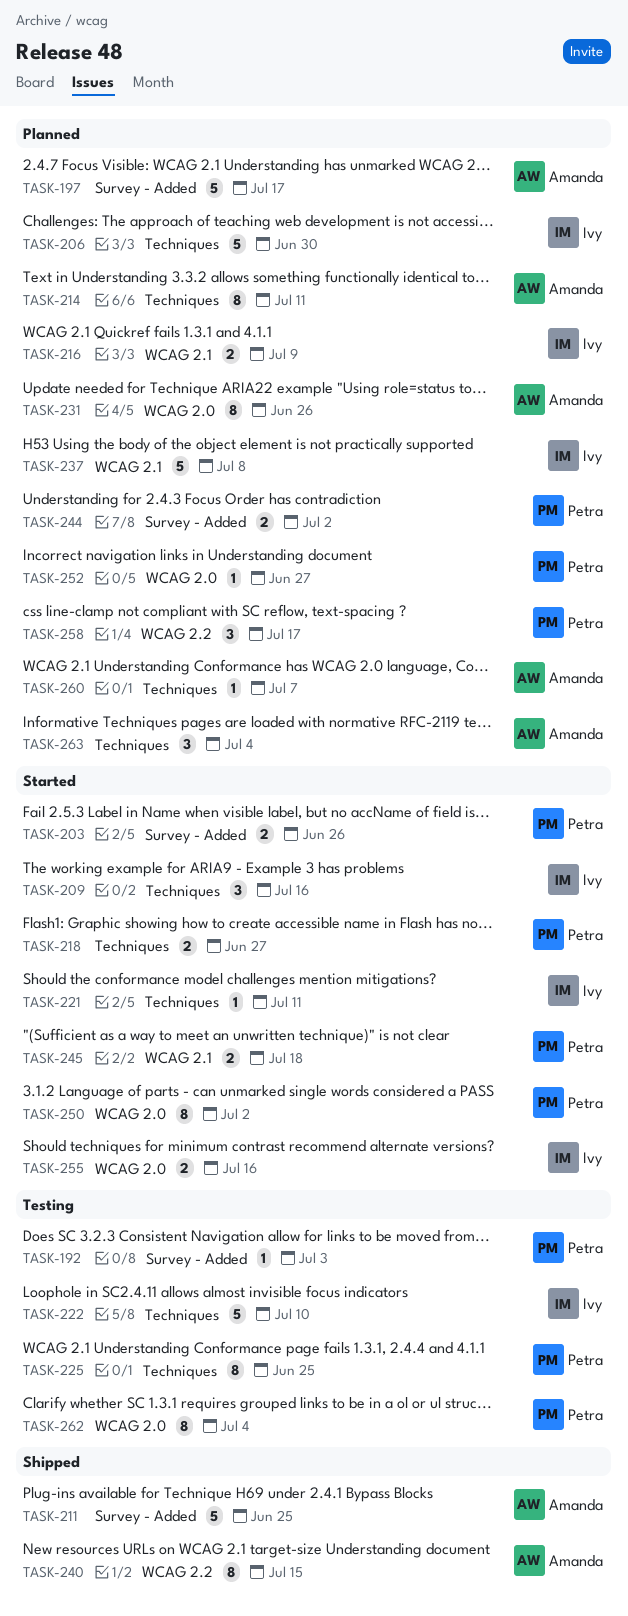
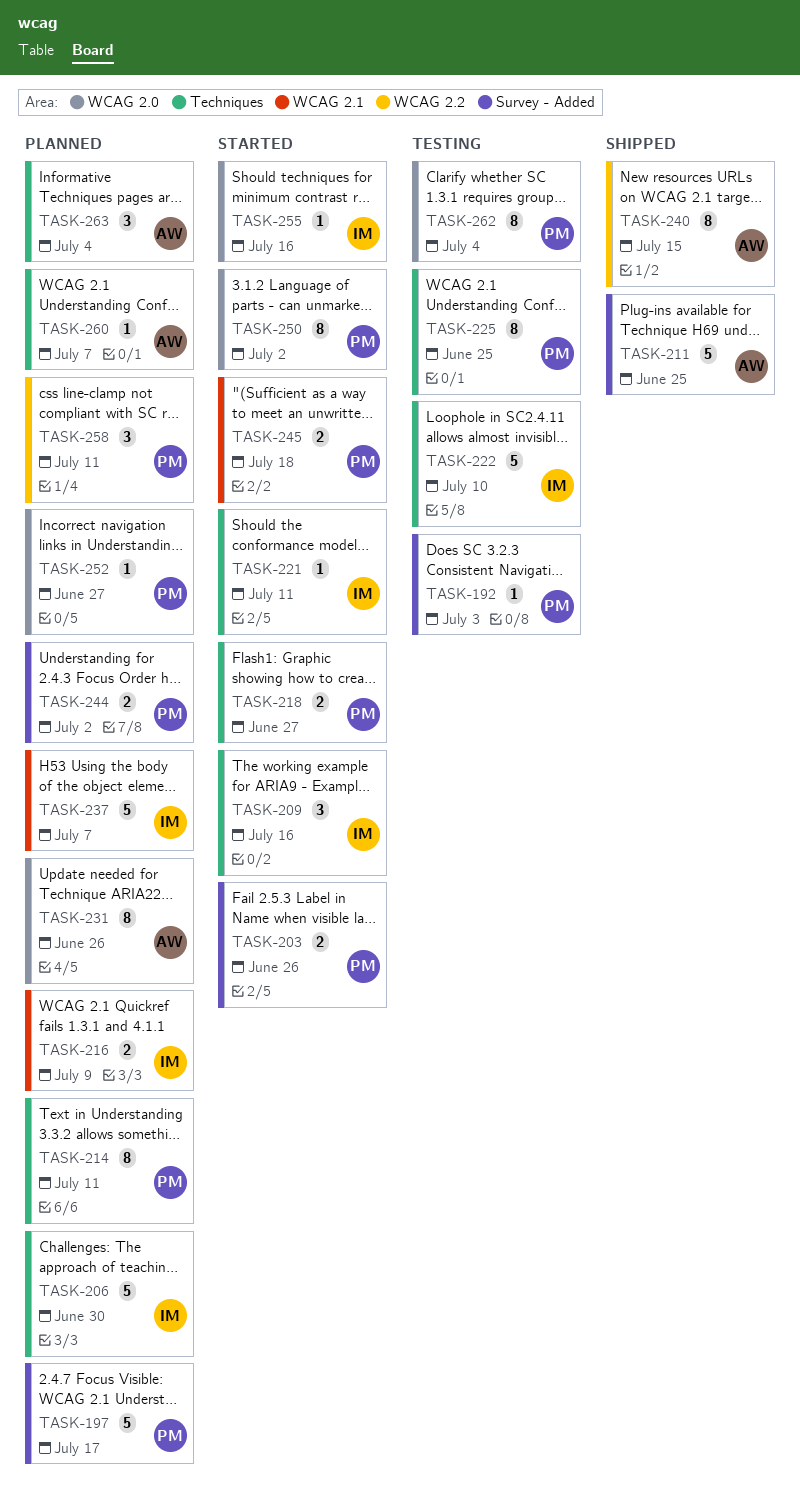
TASK-197, owner: Amanda -> Petra
TASK-214, owner: Amanda -> Petra
TASK-237, due: Jul 8 -> Jul 7
TASK-255, estimate: 2 -> 1
TASK-258, due: Jul 17 -> Jul 11

